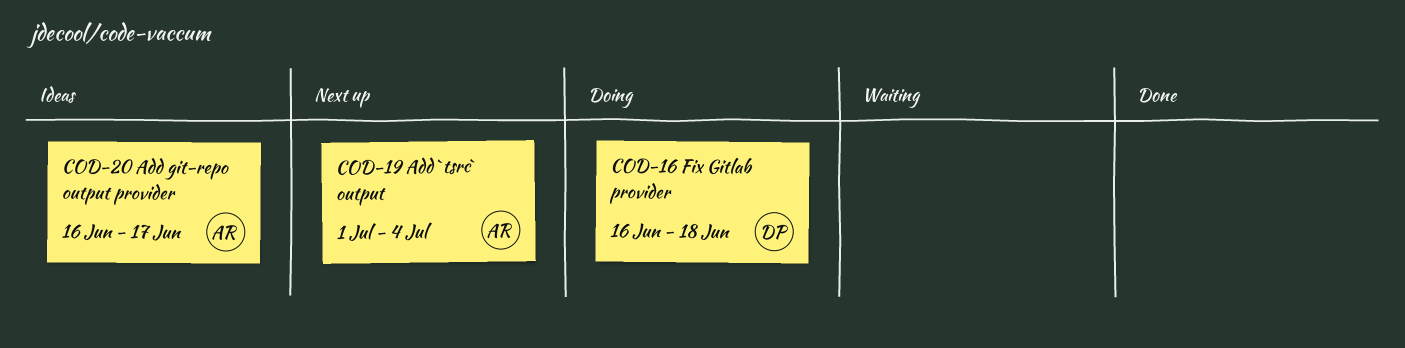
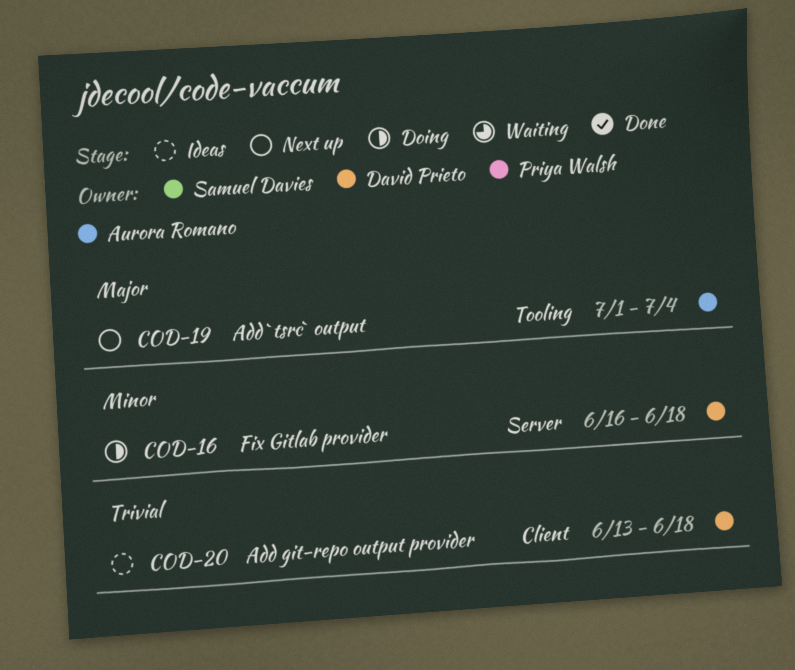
COD-20, owner: Aurora Romano -> David Prieto
COD-20, start: Jun 16 -> Jun 13
COD-20, due: Jun 17 -> Jun 18

